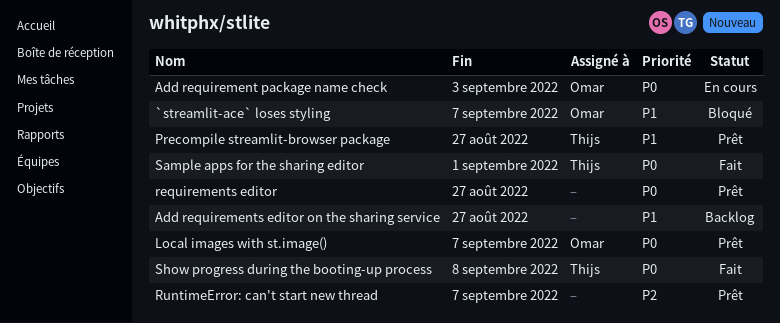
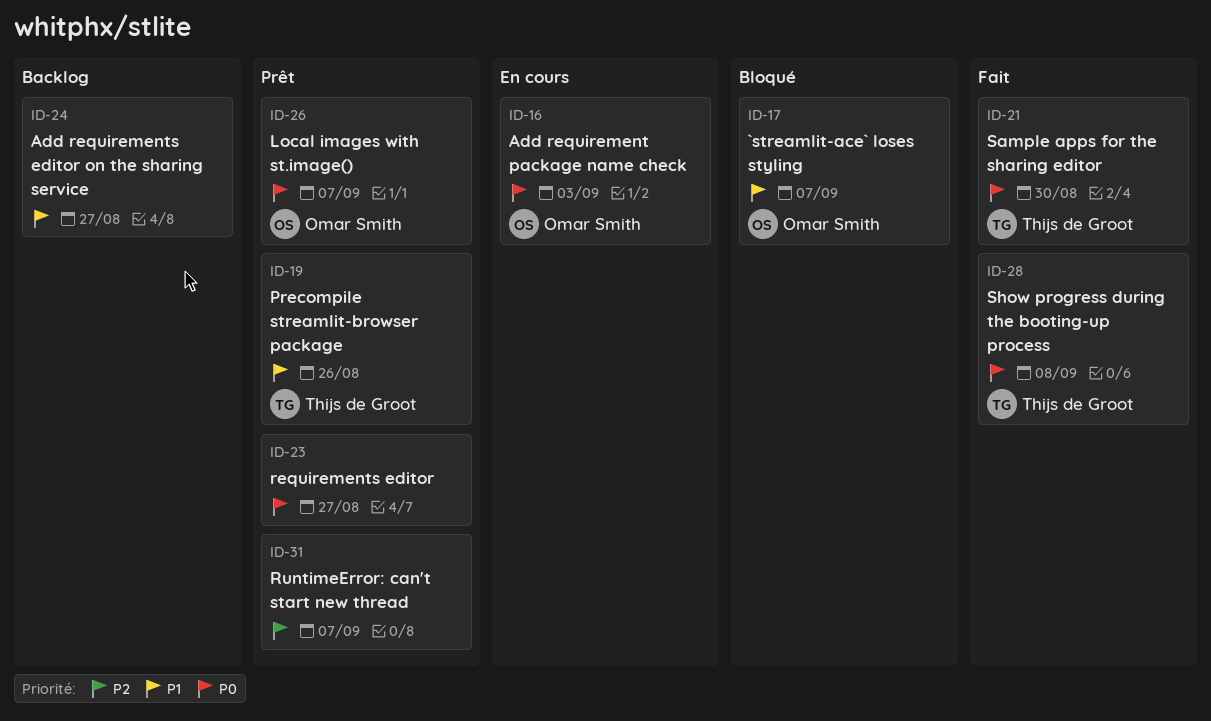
Precompile streamlit-browser package, due: Aug 27 -> Aug 26
Sample apps for the sharing editor, due: Sep 1 -> Aug 30

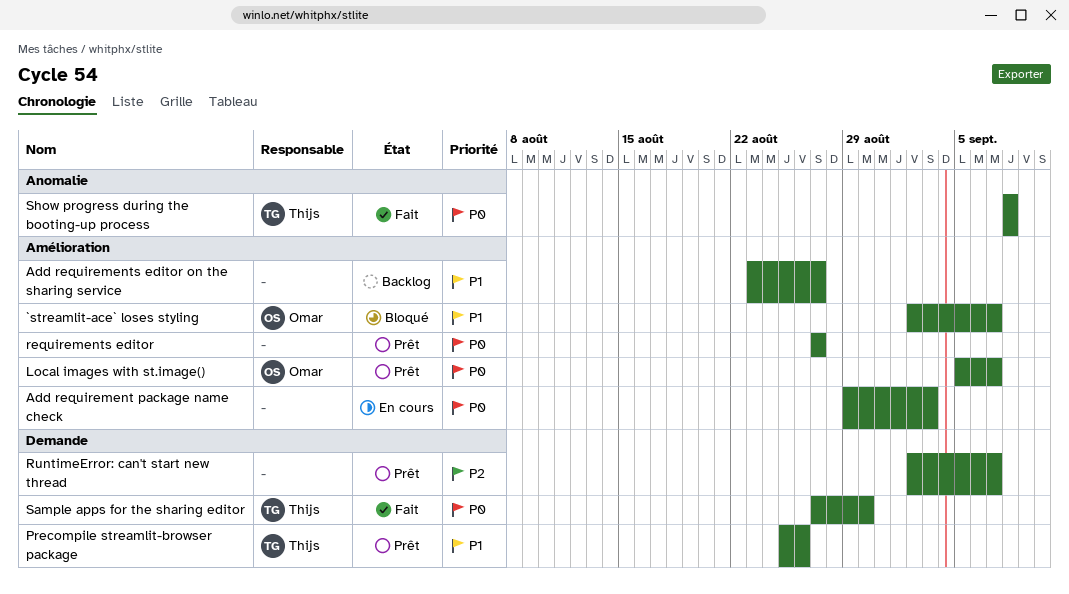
Add requirement package name check, owner: Omar Smith -> none

